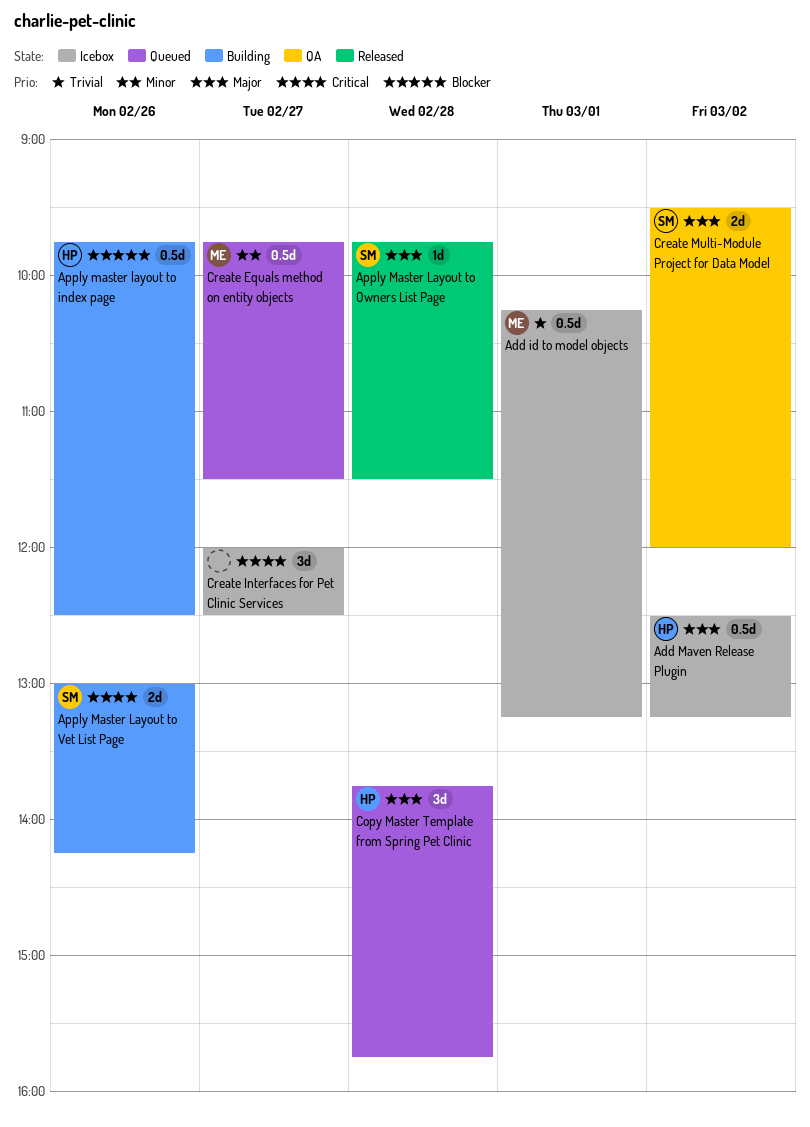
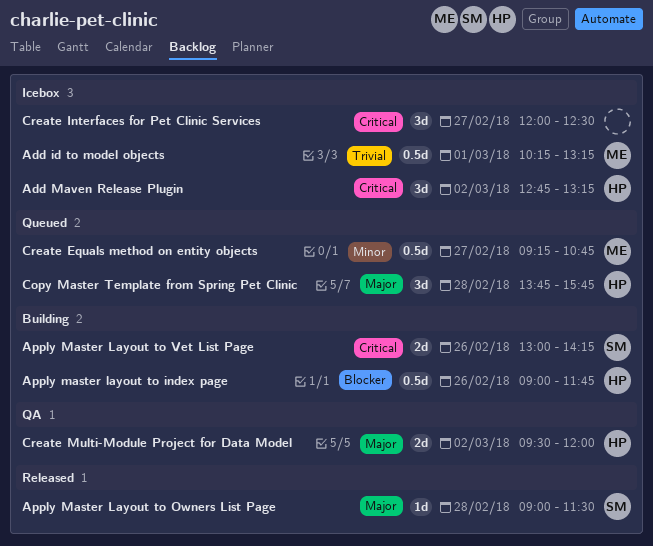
Add Maven Release Plugin, priority: Major -> Critical
Add Maven Release Plugin, estimate: 0.5d -> 3d
Add Maven Release Plugin, begins: 12:30 -> 12:45
Apply master layout to index page, begins: 09:45 -> 09:00
Apply master layout to index page, ends: 12:30 -> 11:45
Apply Master Layout to Owners List Page, begins: 09:45 -> 09:00
Create Equals method on entity objects, begins: 09:45 -> 09:15
Create Equals method on entity objects, ends: 11:30 -> 10:45
Create Multi-Module Project for Data Model, owner: SM -> HP

